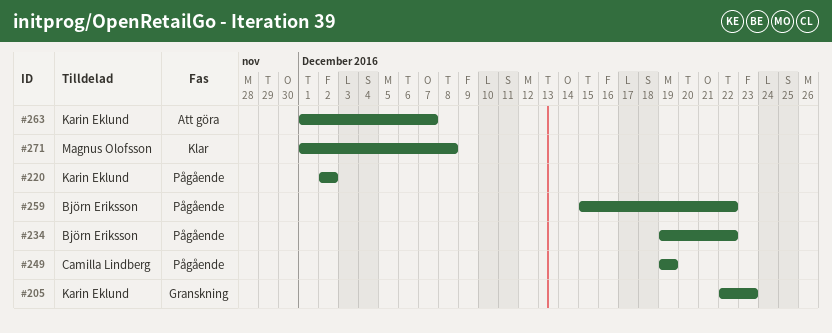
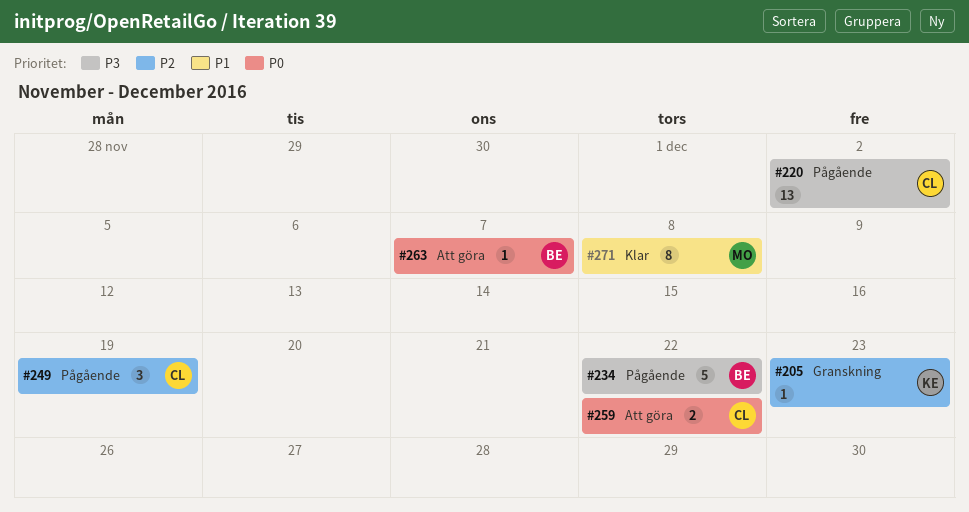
#220, owner: Karin Eklund -> Camilla Lindberg
#259, status: Pågående -> Att göra
#259, owner: Björn Eriksson -> Camilla Lindberg
#263, owner: Karin Eklund -> Björn Eriksson

